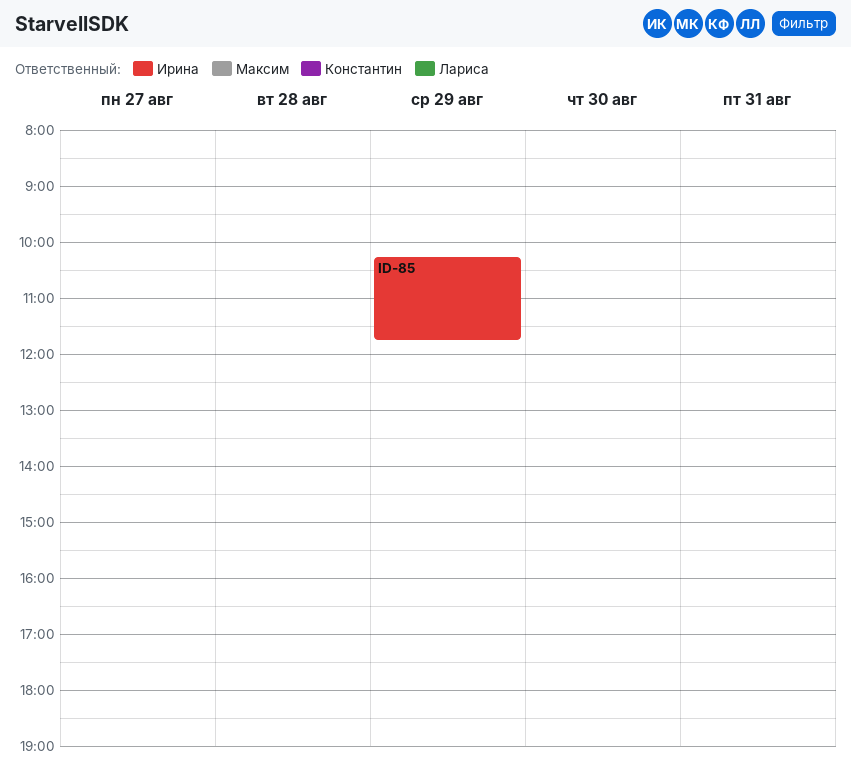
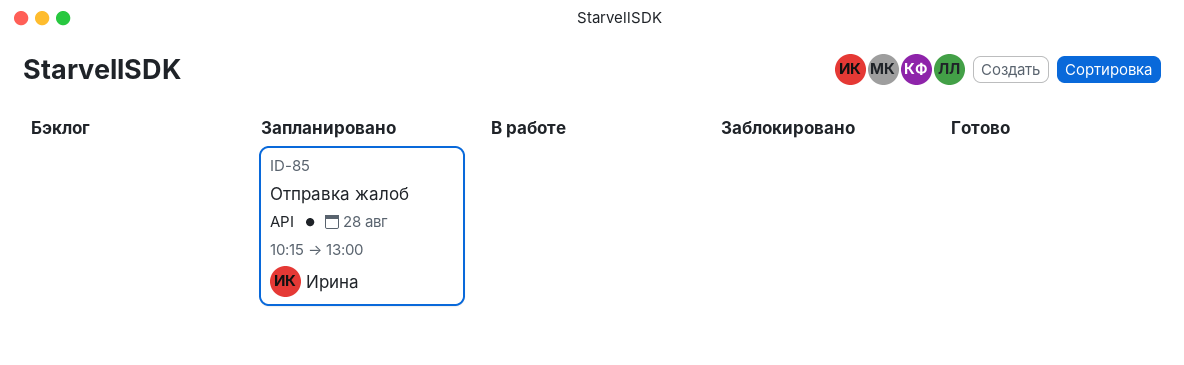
ID-85, day: Aug 29 -> Aug 28
ID-85, ends: 11:45 -> 13:00

